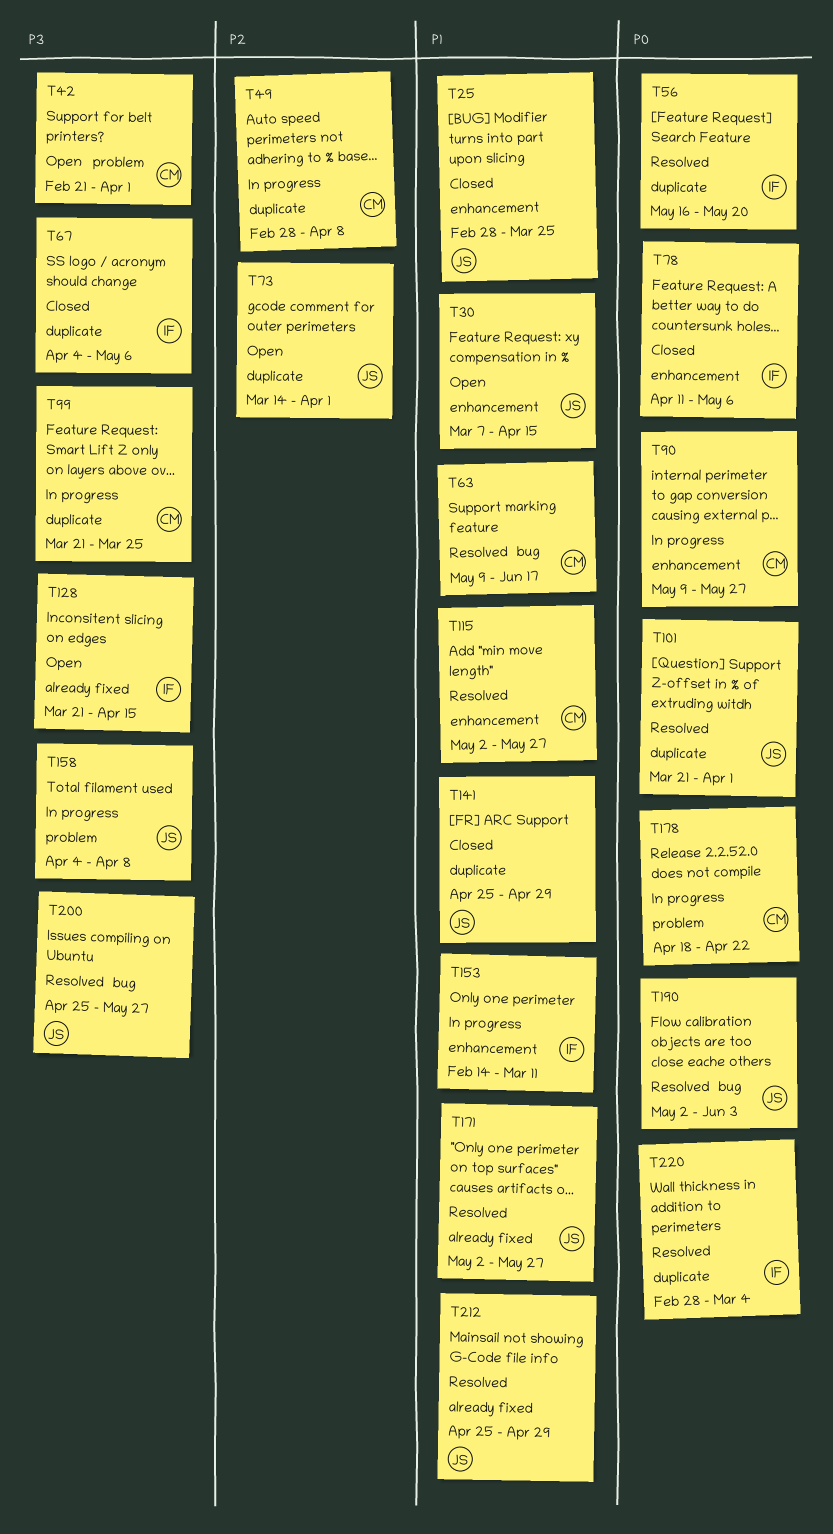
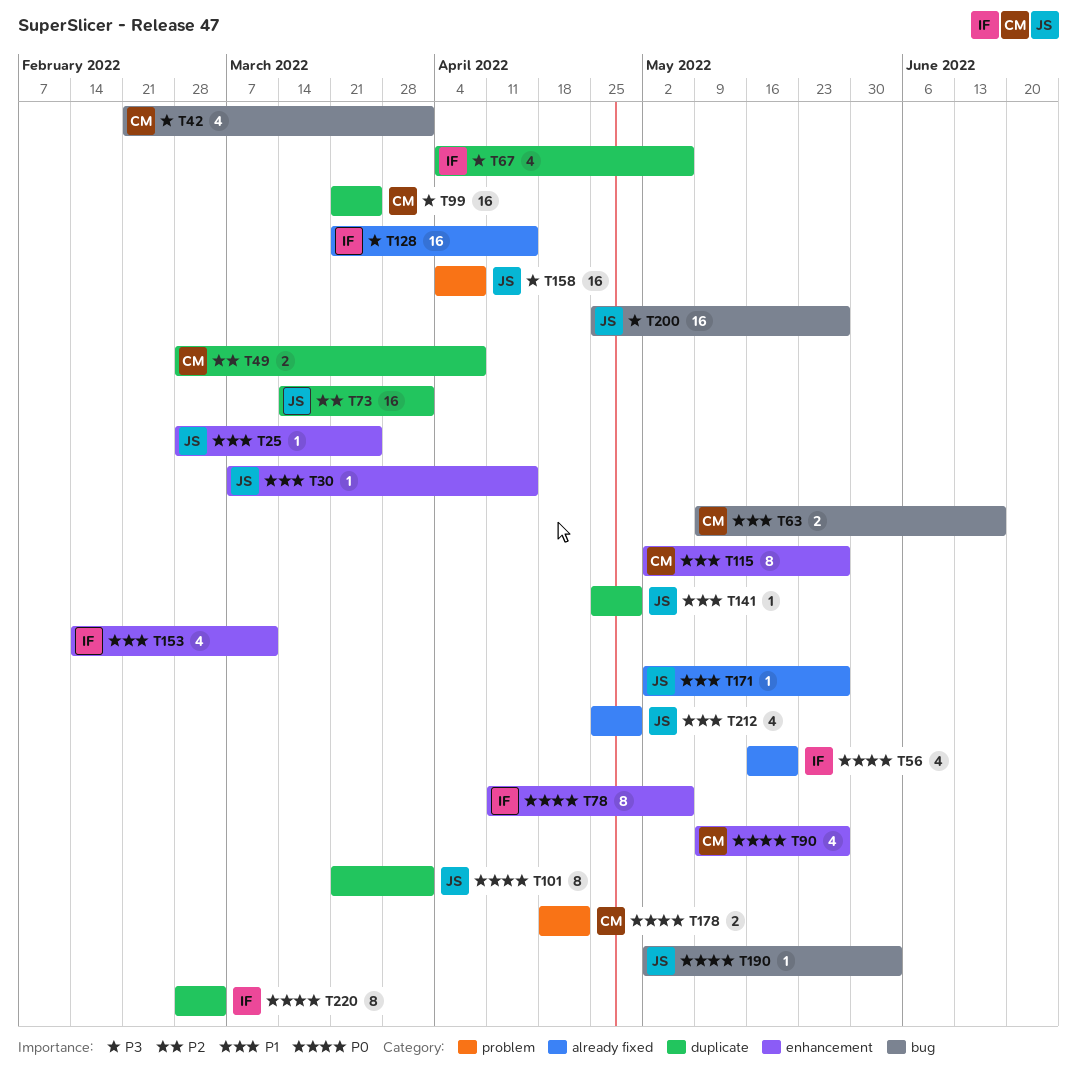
T42, label: problem -> bug
T56, label: duplicate -> already fixed

